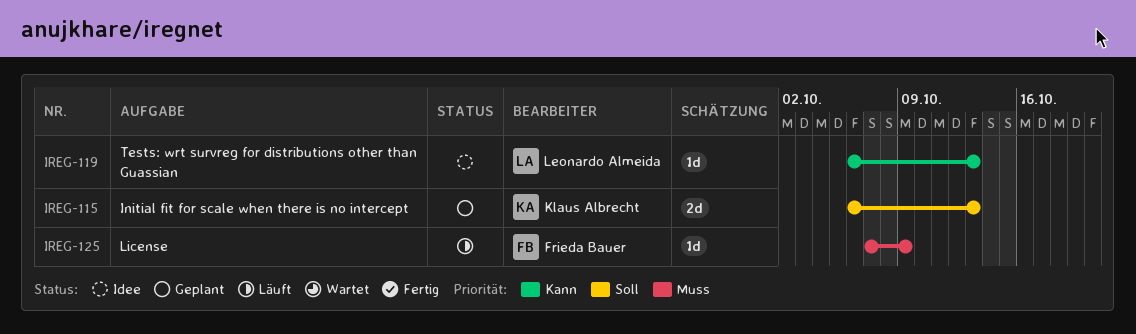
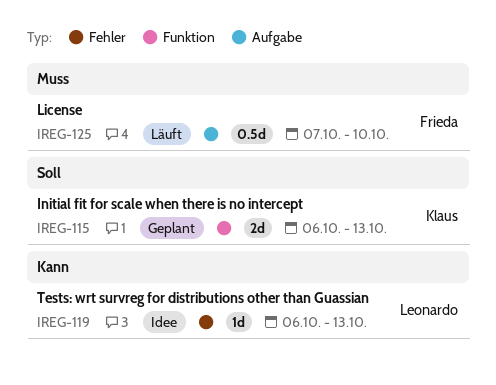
IREG-125, estimate: 1d -> 0.5d
IREG-125, due: Oct 9 -> Oct 10

